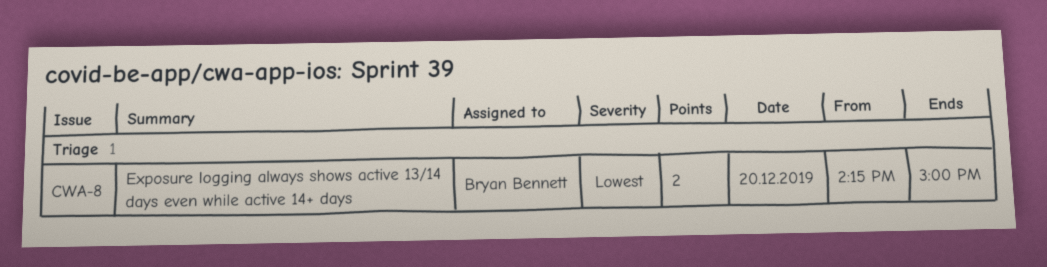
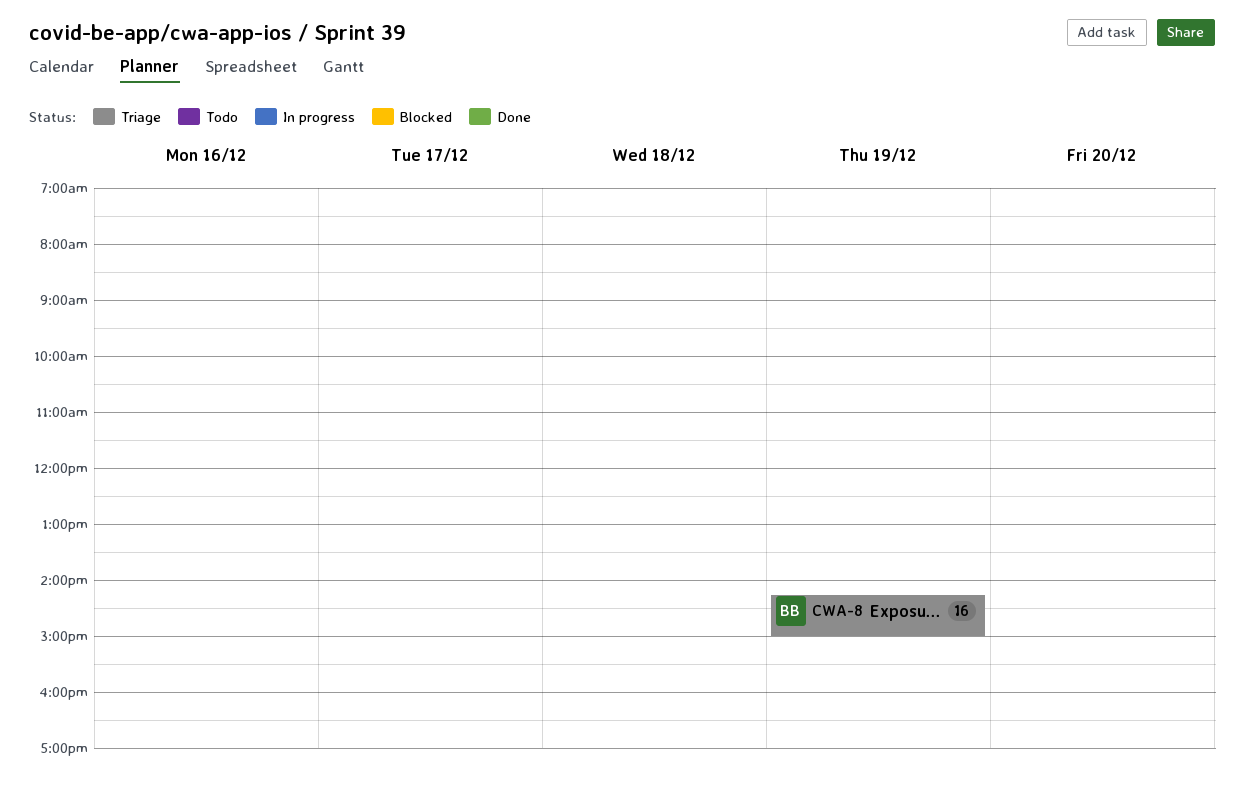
CWA-8, estimate: 2 -> 16
CWA-8, day: Dec 20 -> Dec 19

